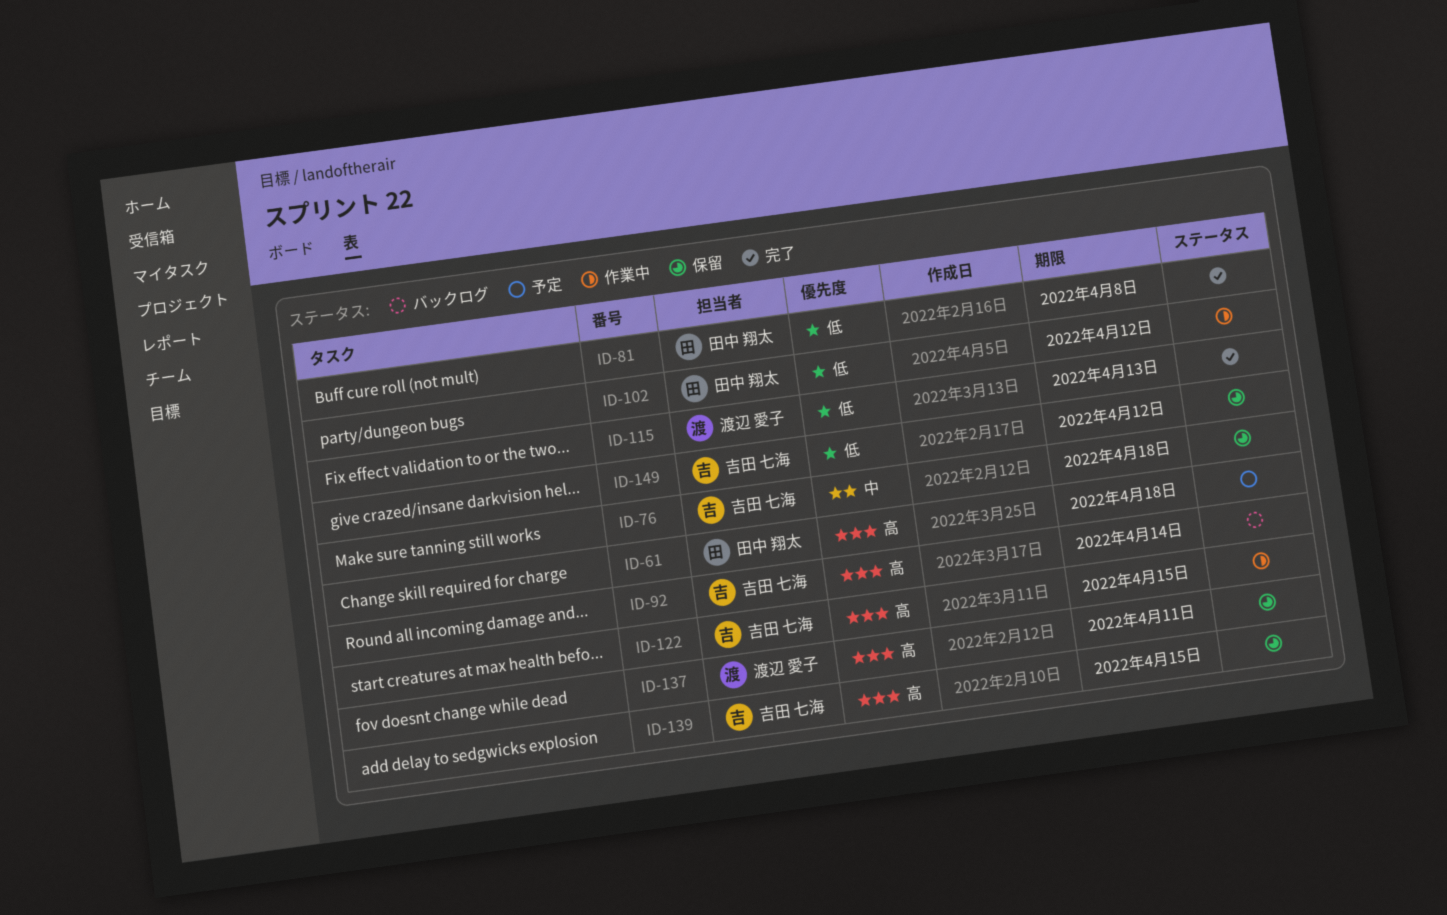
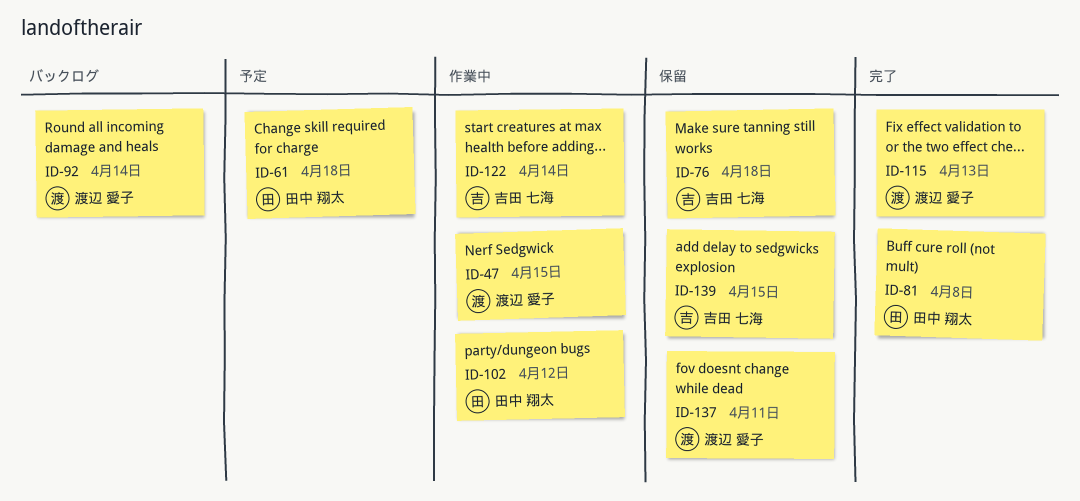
ID-47: none -> present
ID-92, owner: 吉田 七海 -> 渡辺 愛子
ID-122, due: Apr 15 -> Apr 14
ID-149: present -> none

